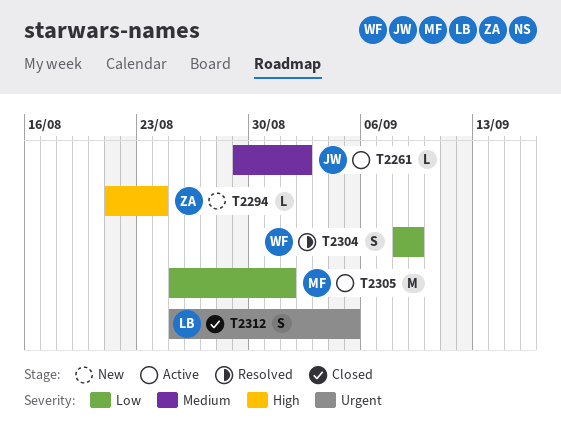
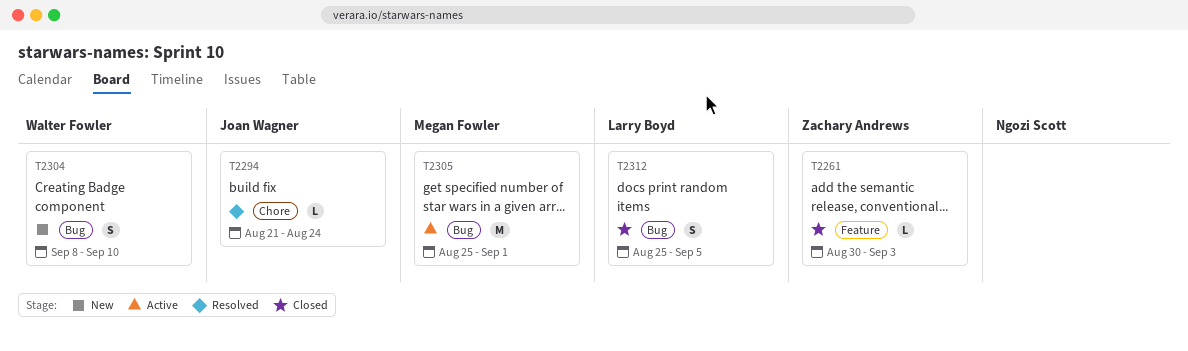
T2261, status: Active -> Closed
T2261, owner: Joan Wagner -> Zachary Andrews
T2261, start: Aug 29 -> Aug 30
T2261, due: Sep 2 -> Sep 3
T2294, status: New -> Resolved
T2294, owner: Zachary Andrews -> Joan Wagner
T2304, status: Resolved -> New
T2304, due: Sep 9 -> Sep 10

